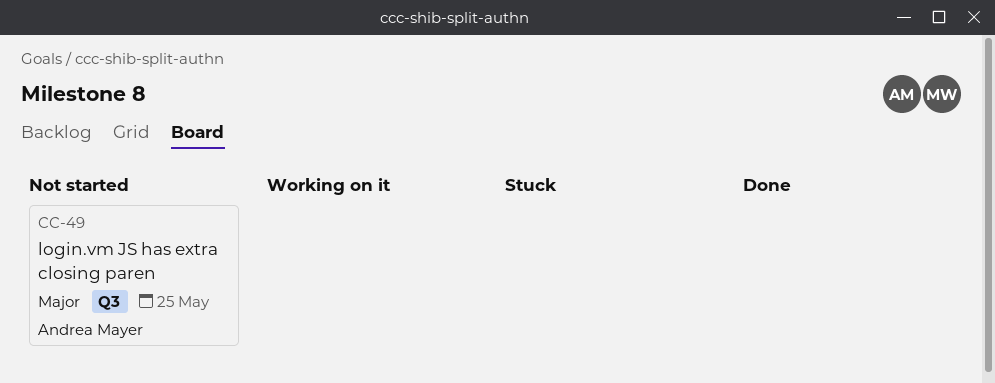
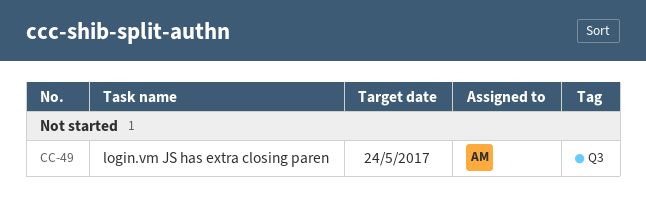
CC-49, due: May 25 -> May 24

